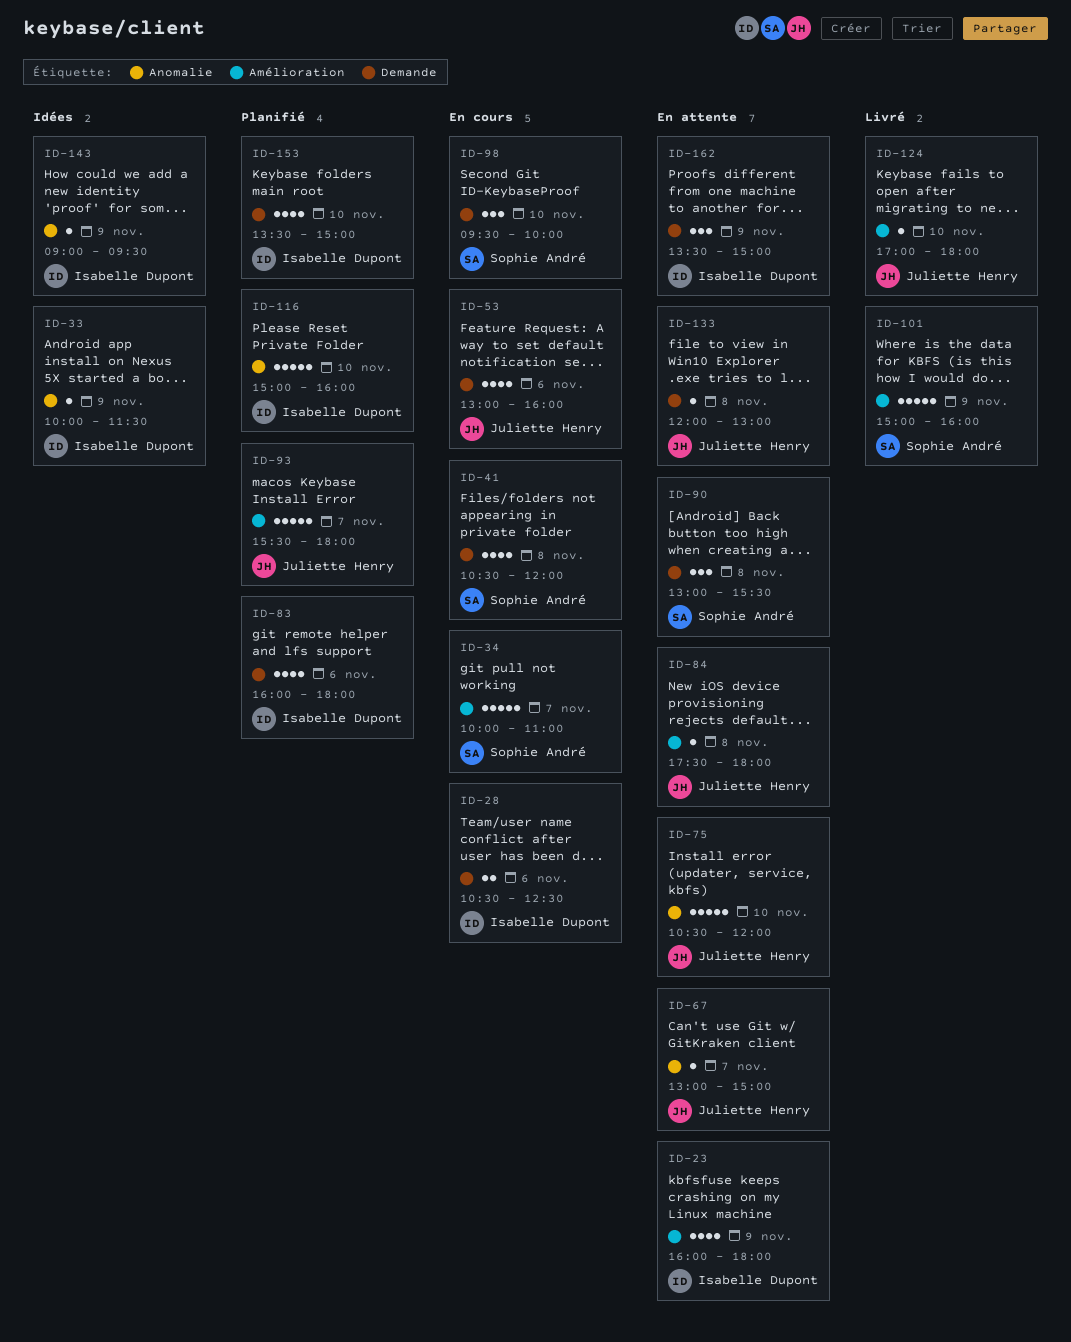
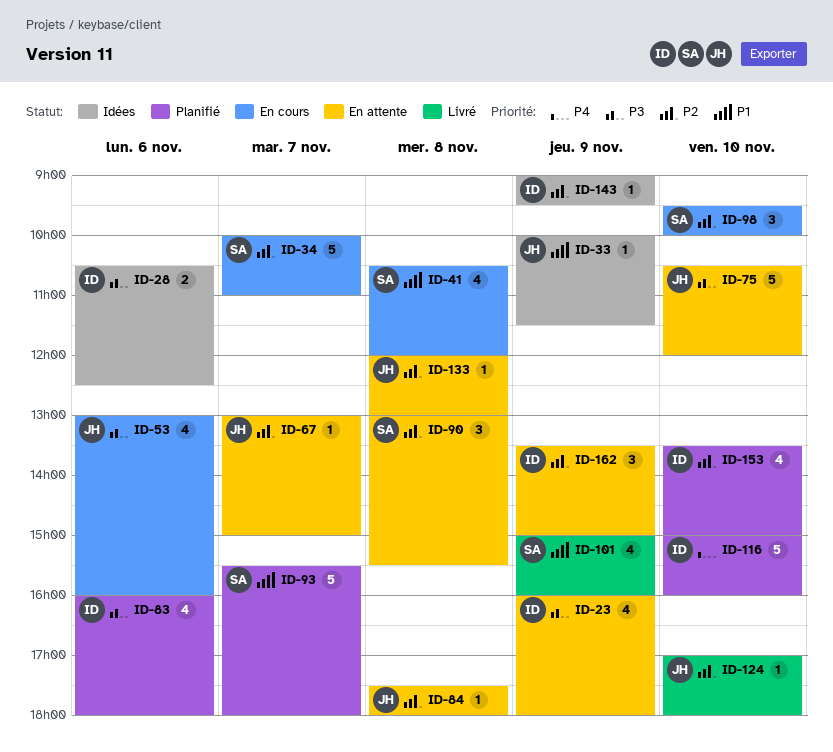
ID-28, status: En cours -> Idées
ID-33, owner: Isabelle Dupont -> Juliette Henry
ID-93, owner: Juliette Henry -> Sophie André
ID-101, estimate: 5 -> 4

